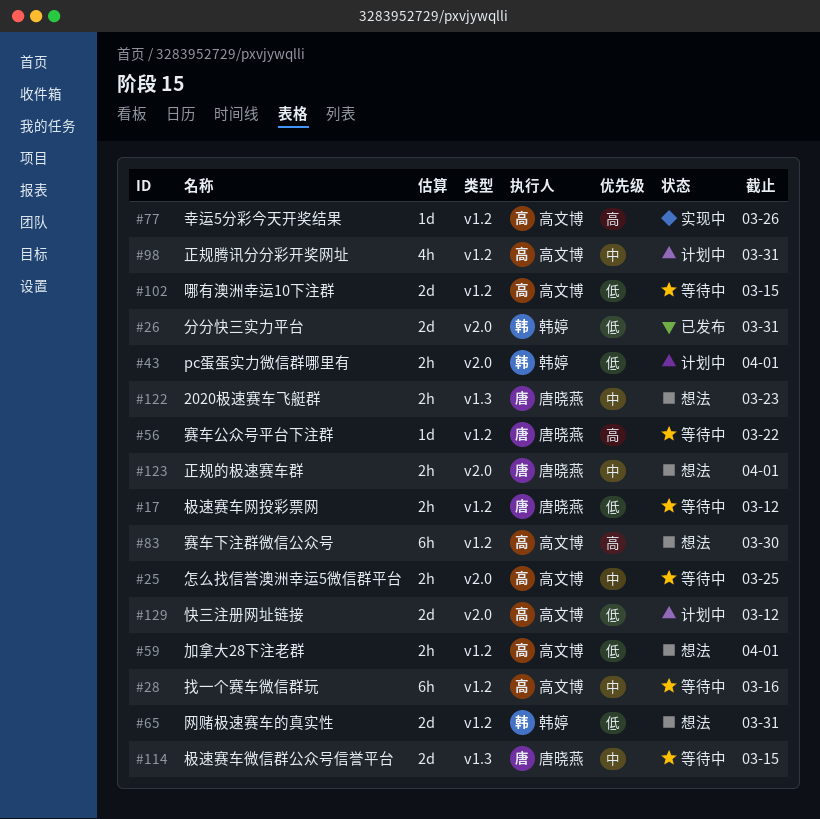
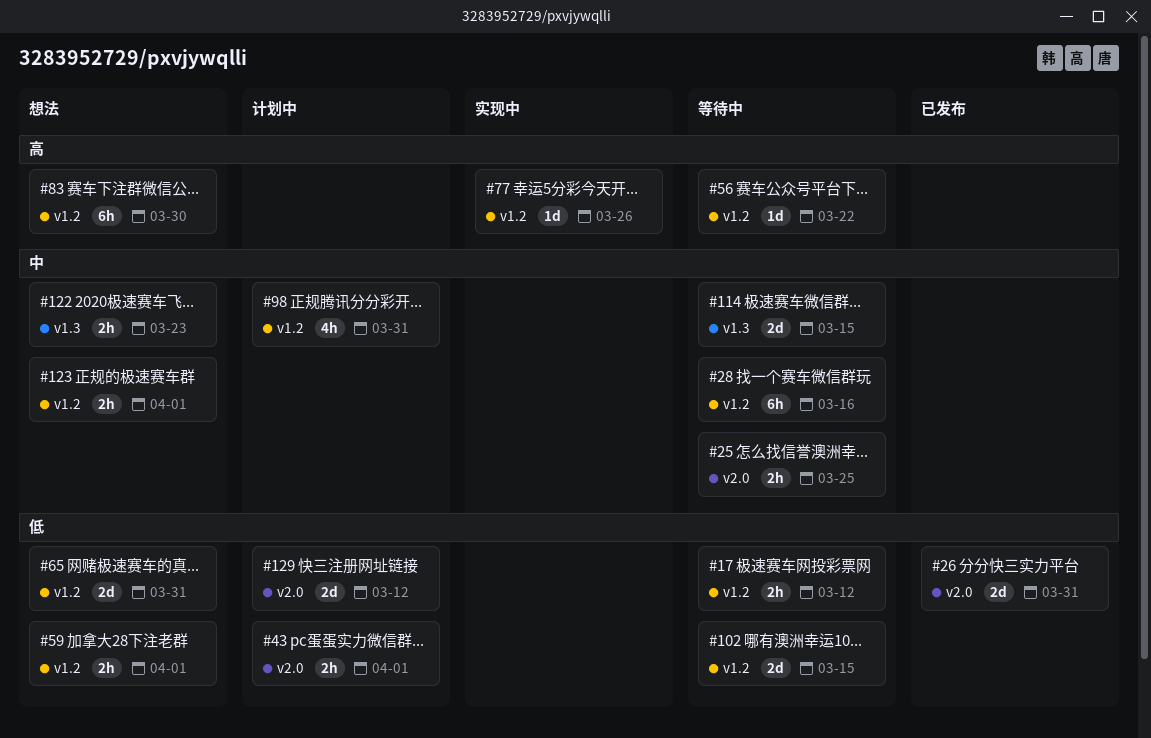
#123, label: v2.0 -> v1.2

